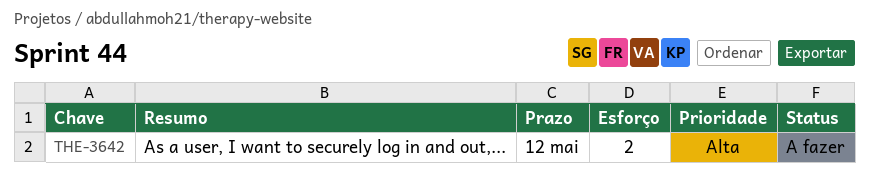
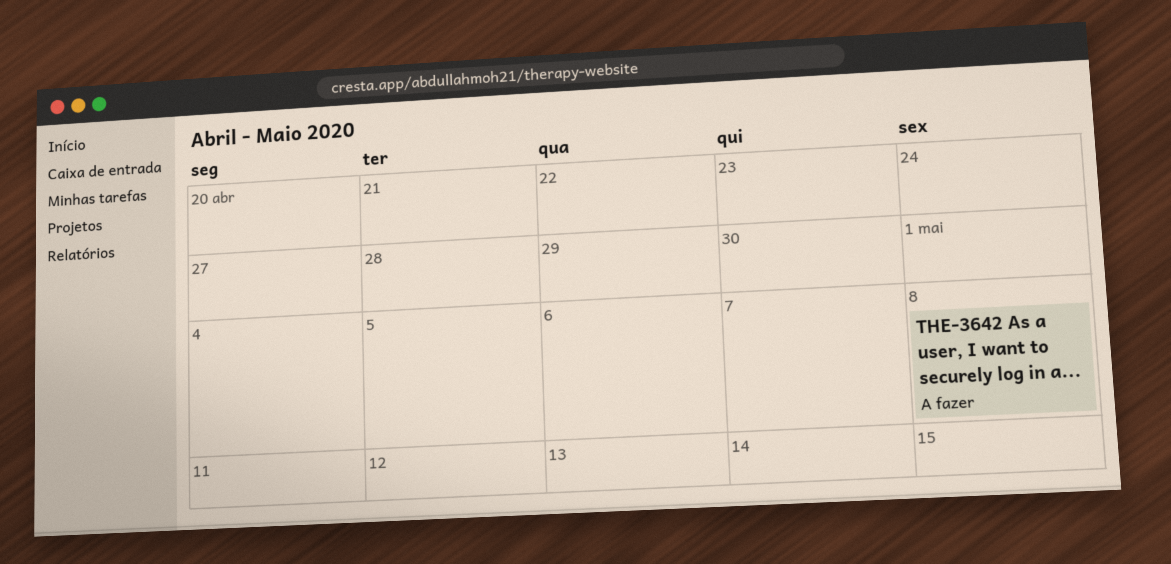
THE-3642, due: May 12 -> May 8

